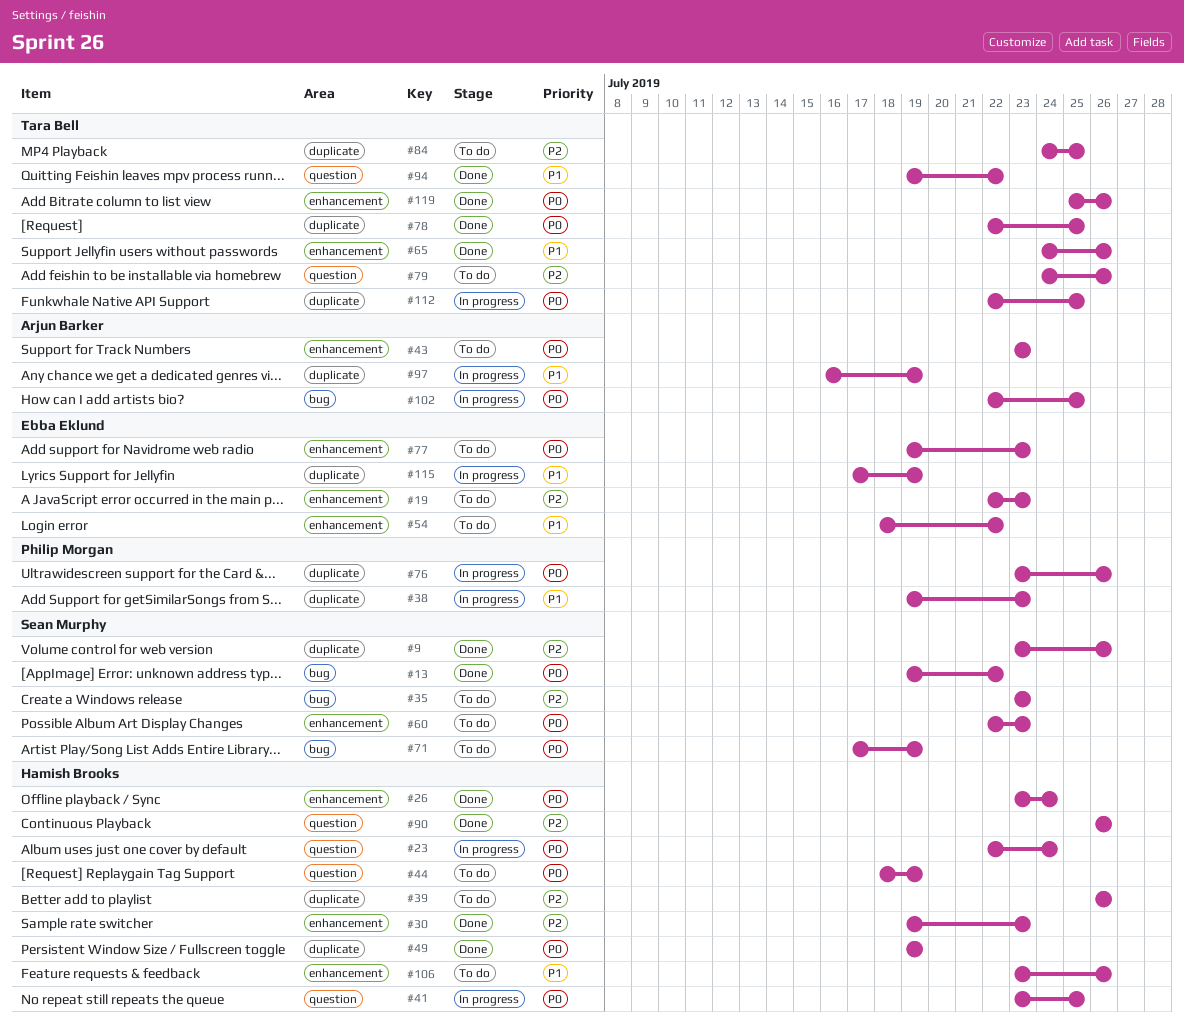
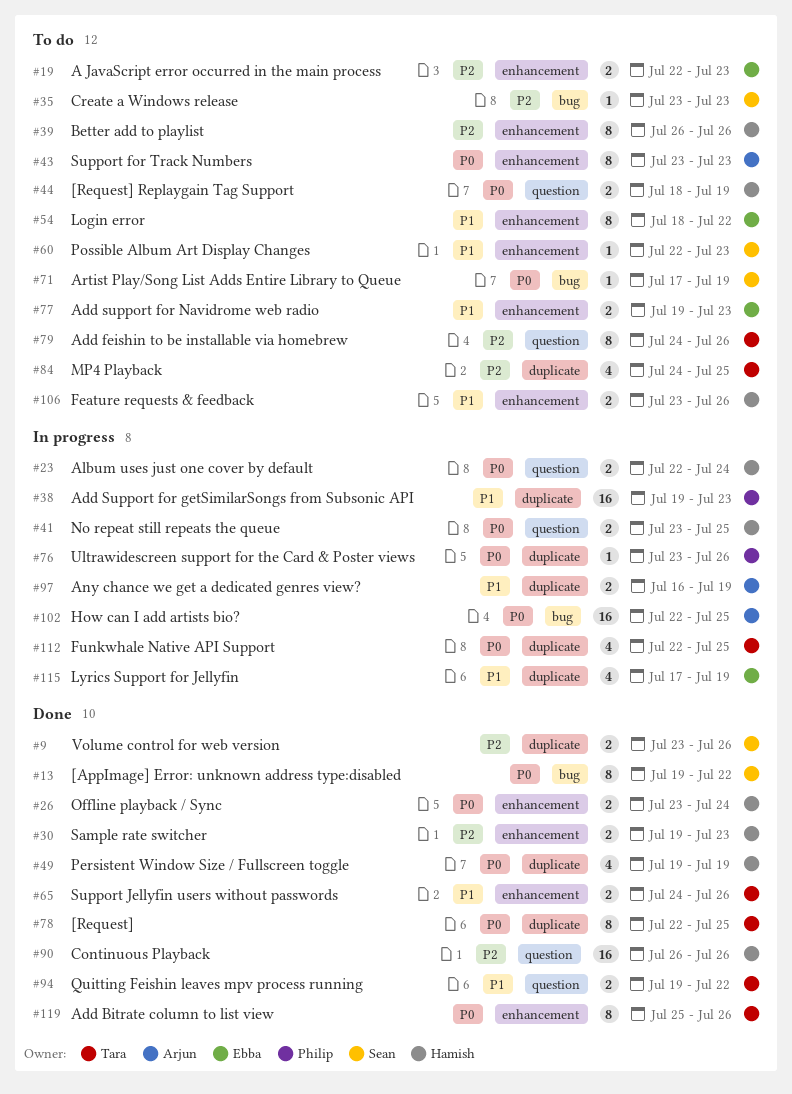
#39, label: duplicate -> enhancement
#60, priority: P0 -> P1
#77, priority: P0 -> P1

